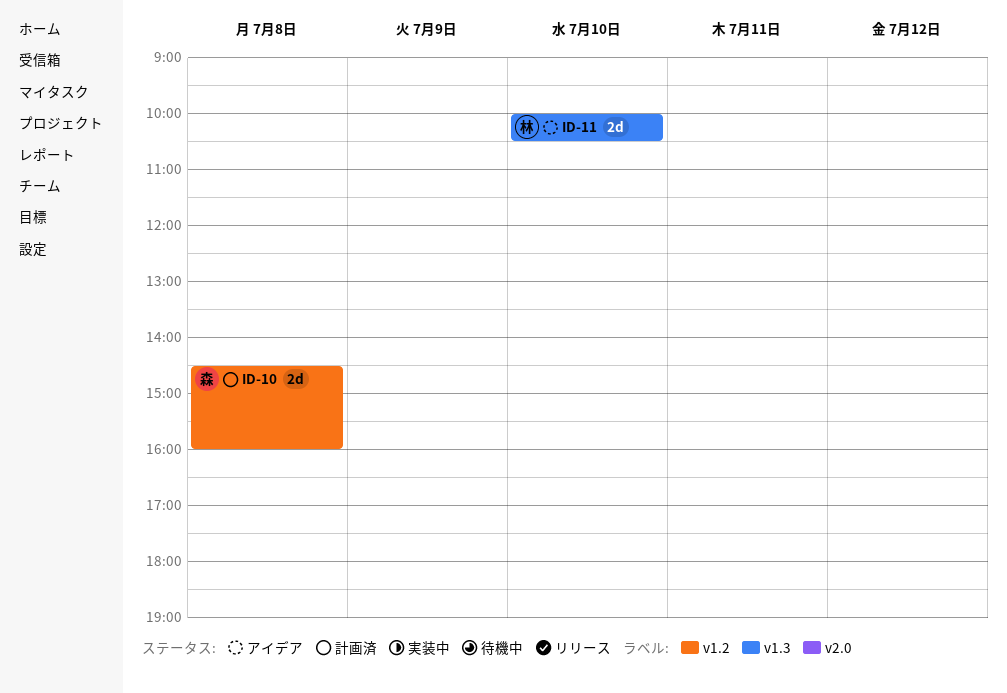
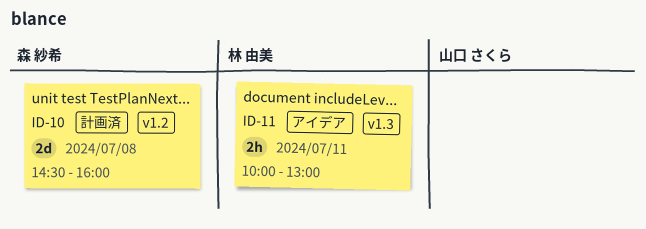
ID-11, estimate: 2d -> 2h
ID-11, day: Jul 10 -> Jul 11
ID-11, ends: 10:30 -> 13:00

